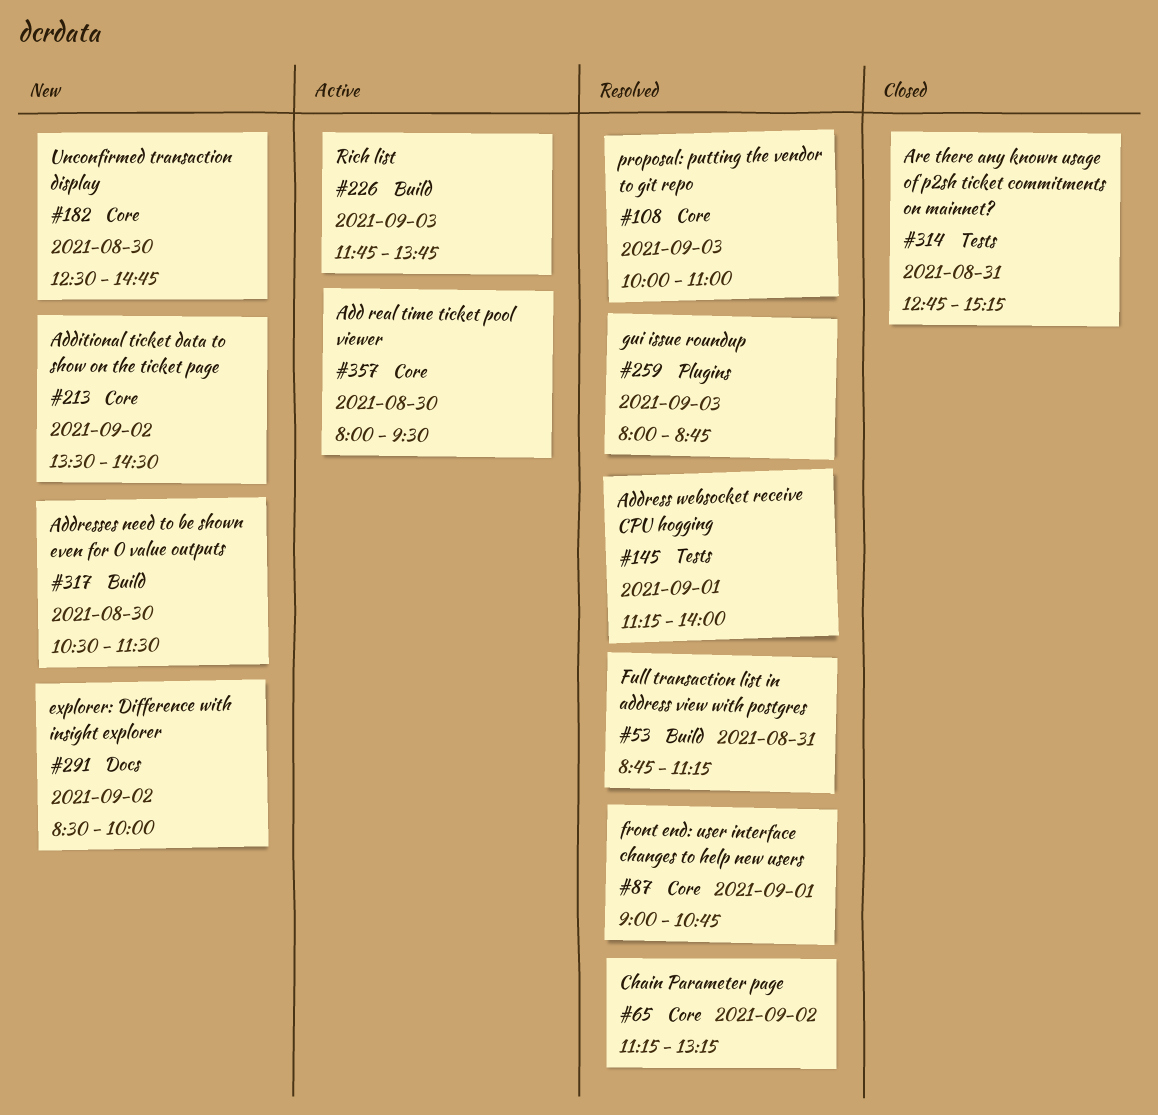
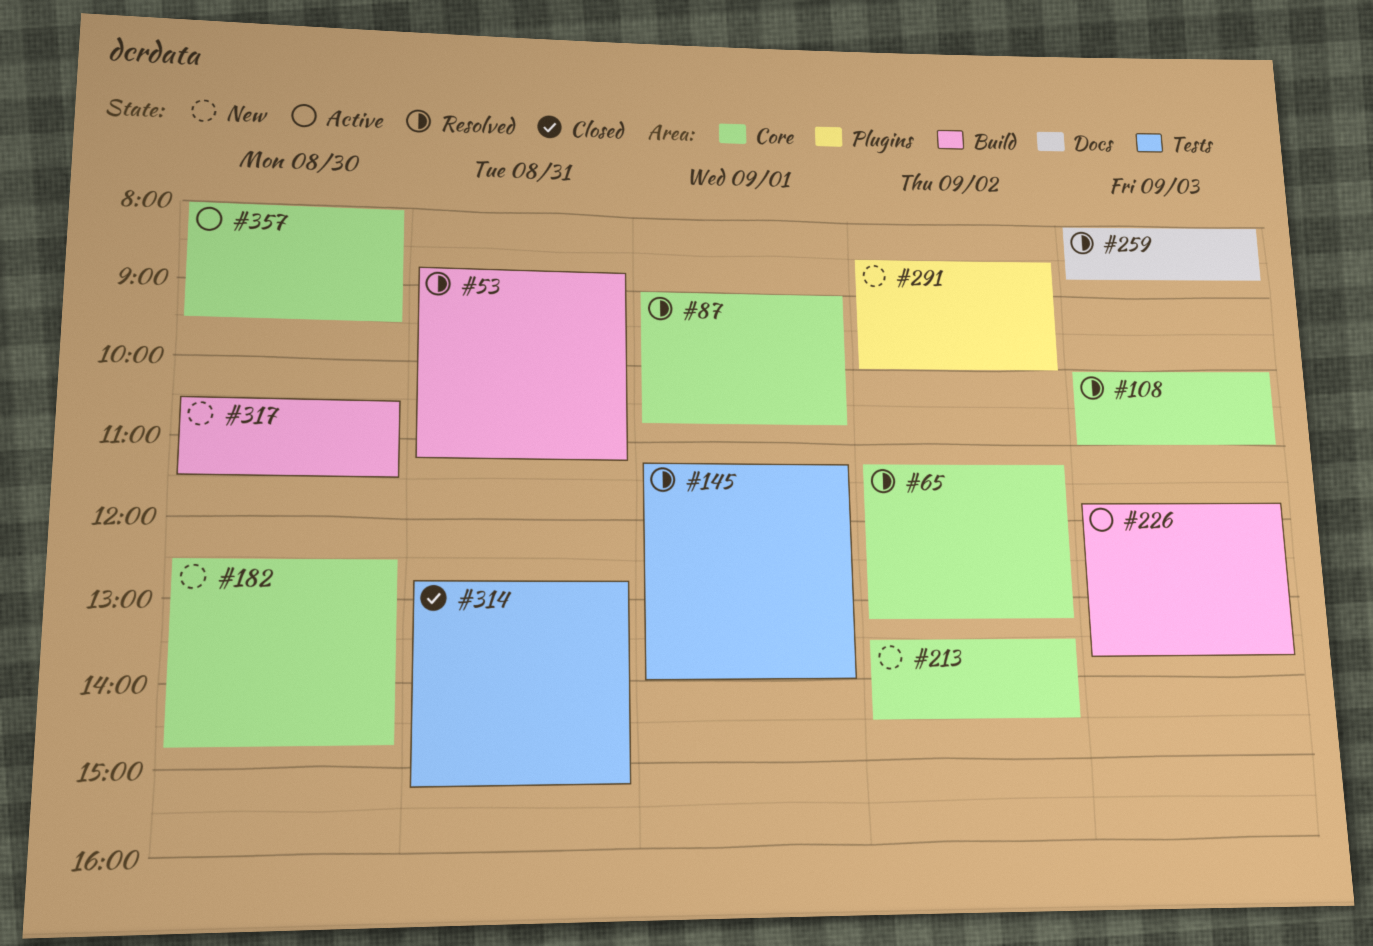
#259, label: Plugins -> Docs
#291, label: Docs -> Plugins

